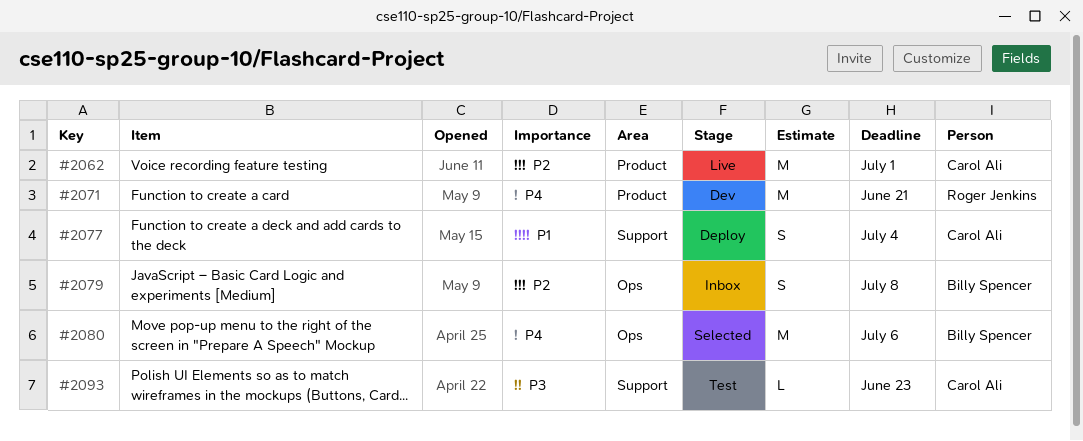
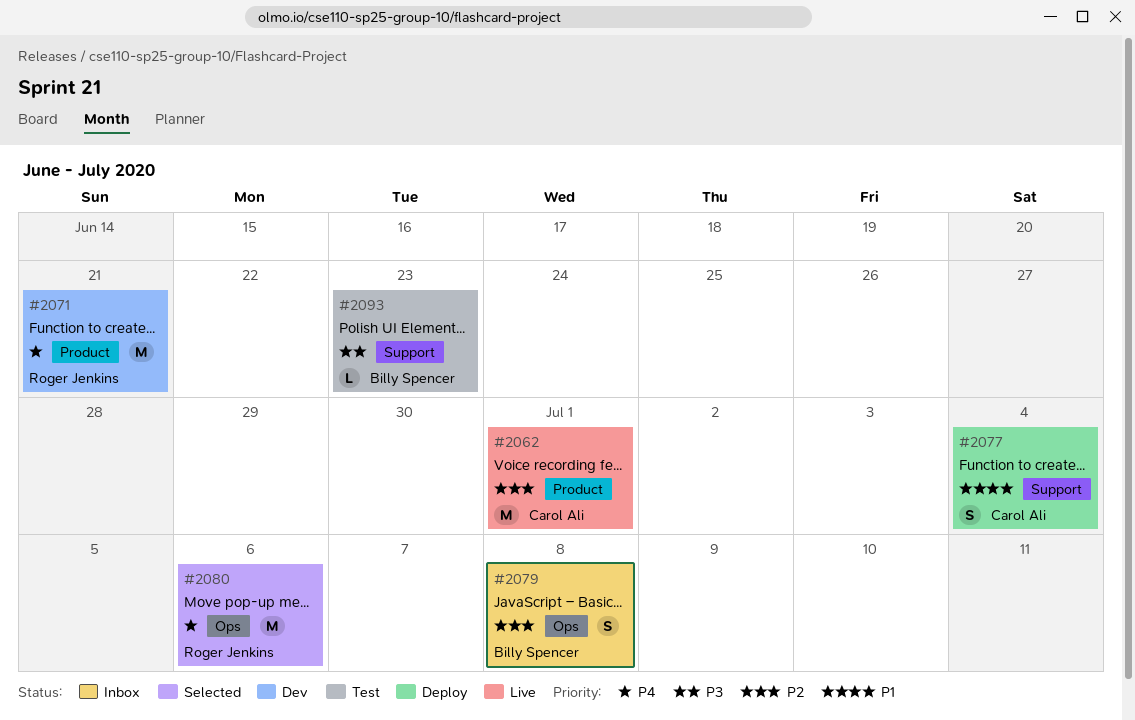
#2080, owner: Billy Spencer -> Roger Jenkins
#2093, owner: Carol Ali -> Billy Spencer

